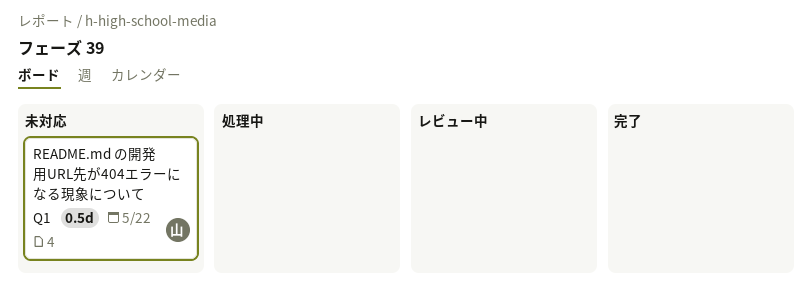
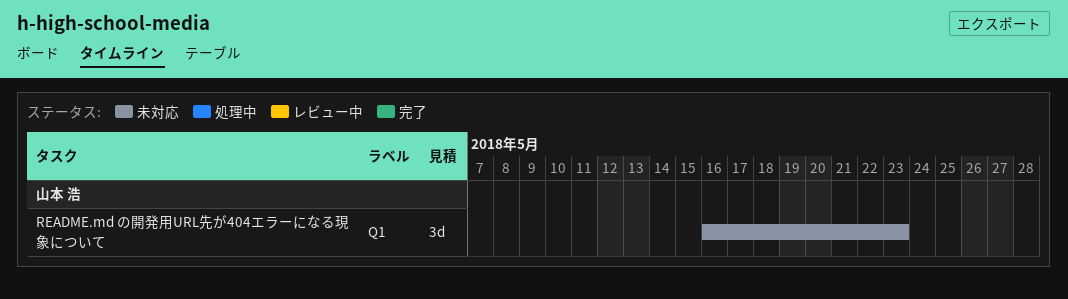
README.md の開発用URL先が404エラーになる現象について, estimate: 0.5d -> 3d
README.md の開発用URL先が404エラーになる現象について, due: May 22 -> May 23

